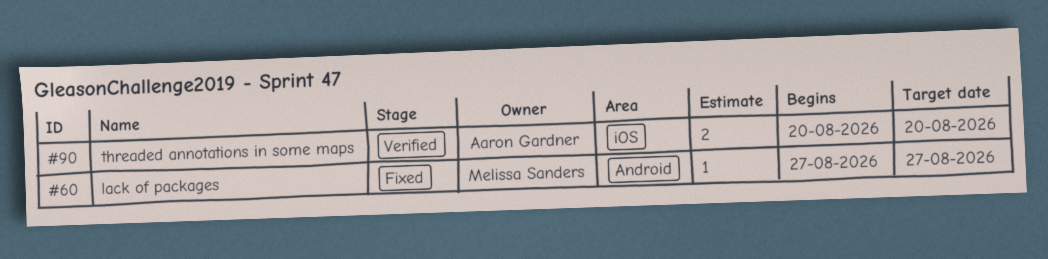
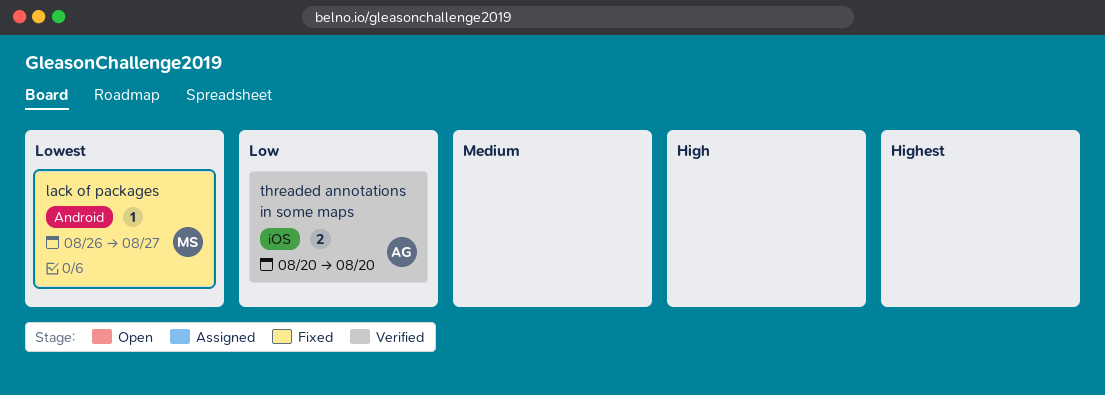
lack of packages, start: Aug 27 -> Aug 26

